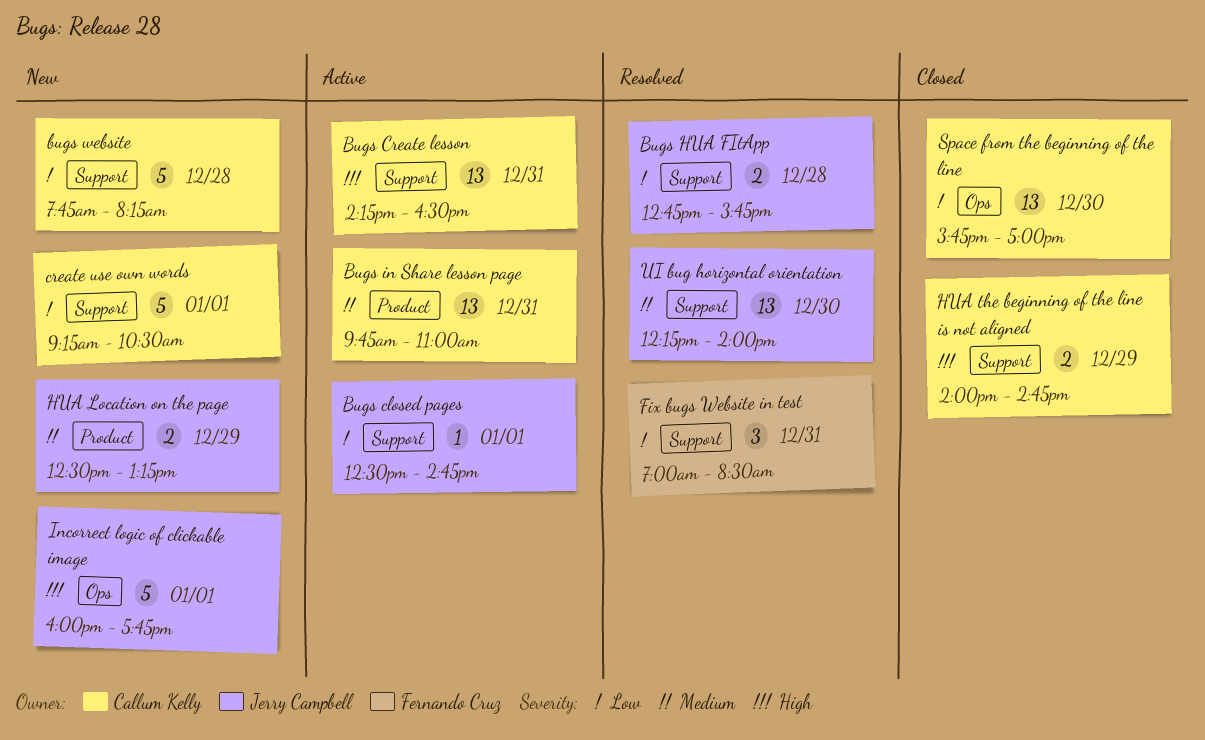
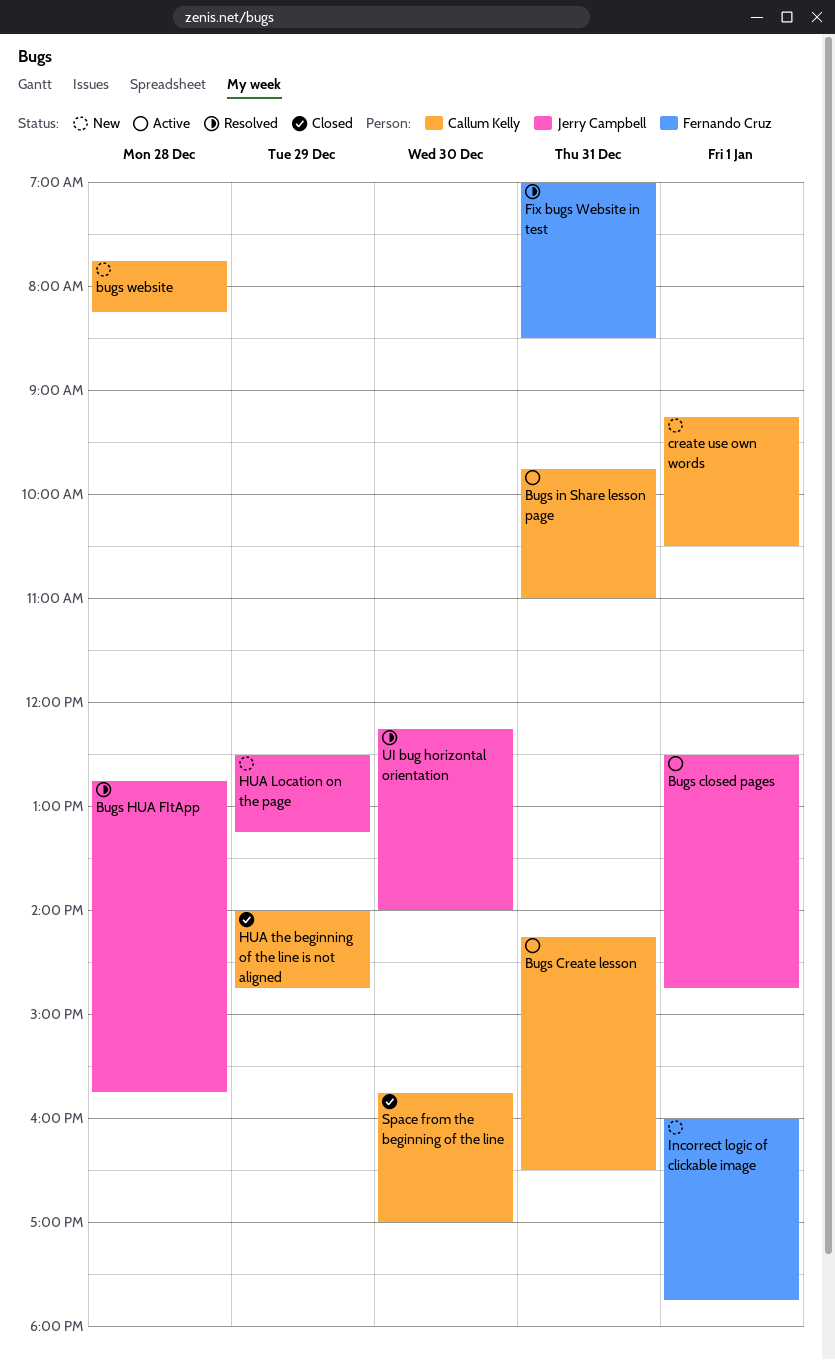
Incorrect logic of clickable image, owner: Jerry Campbell -> Fernando Cruz

